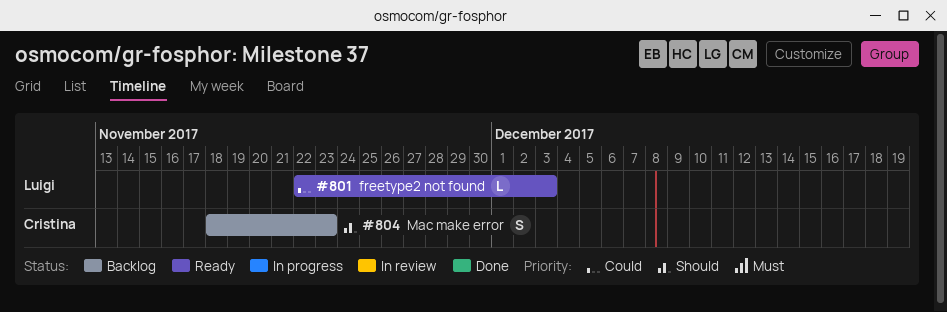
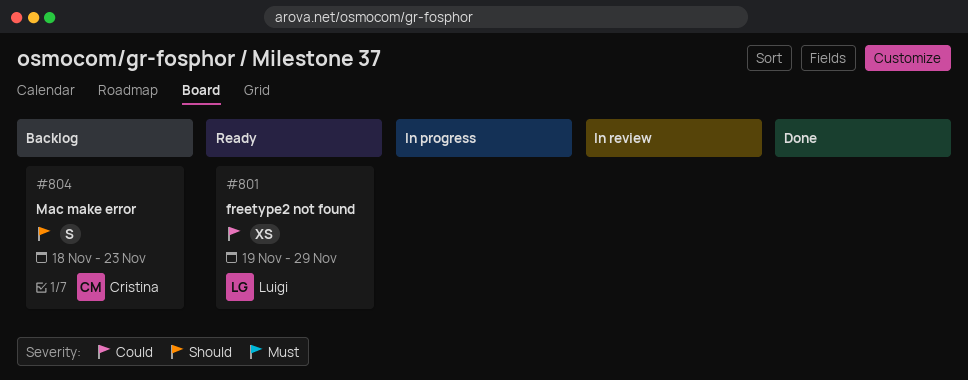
#801, estimate: L -> XS
#801, start: Nov 22 -> Nov 19
#801, due: Dec 3 -> Nov 29

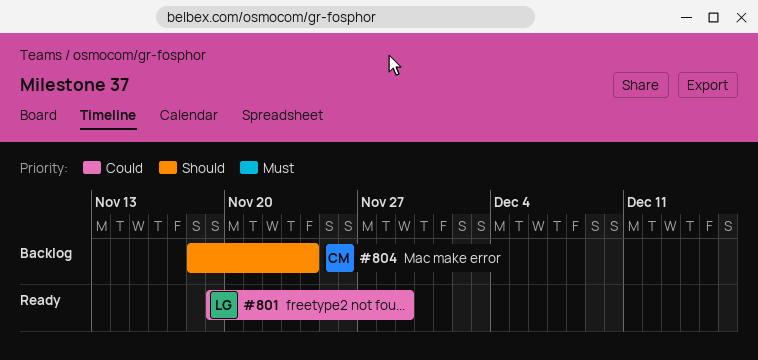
#804, due: Nov 23 -> Nov 24

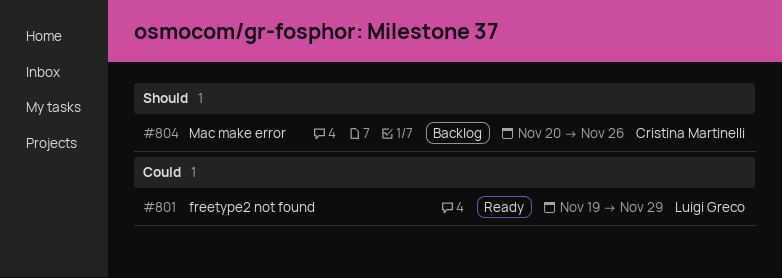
#804, start: Nov 18 -> Nov 20
#804, due: Nov 24 -> Nov 26

